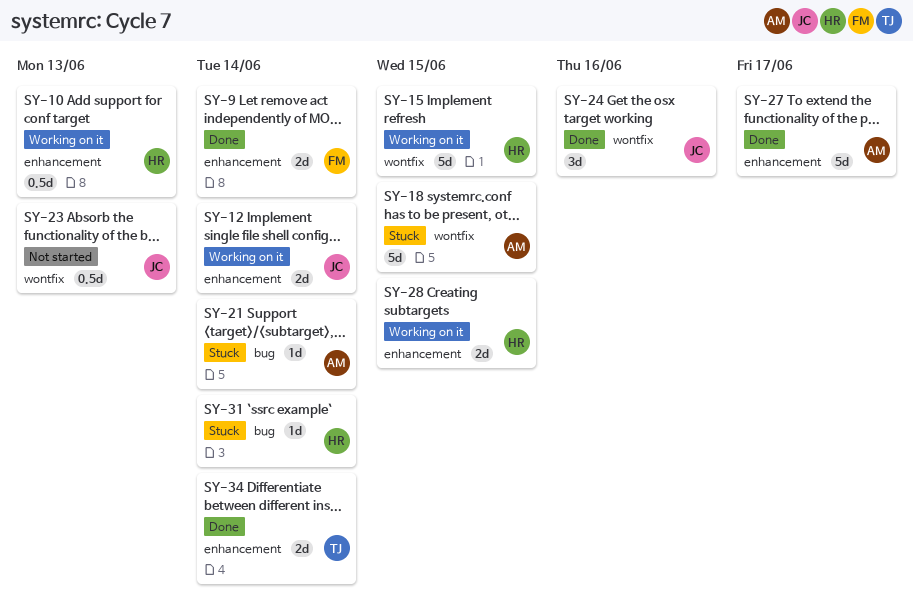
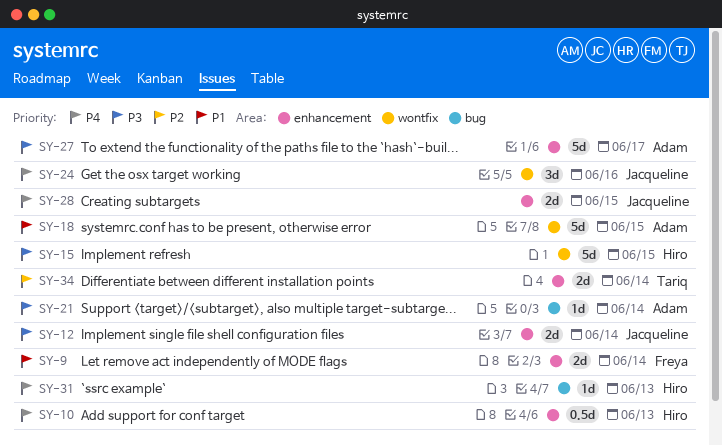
SY-23: present -> none
SY-28, owner: Hiro -> Jacqueline
SY-31, due: Jun 14 -> Jun 13

